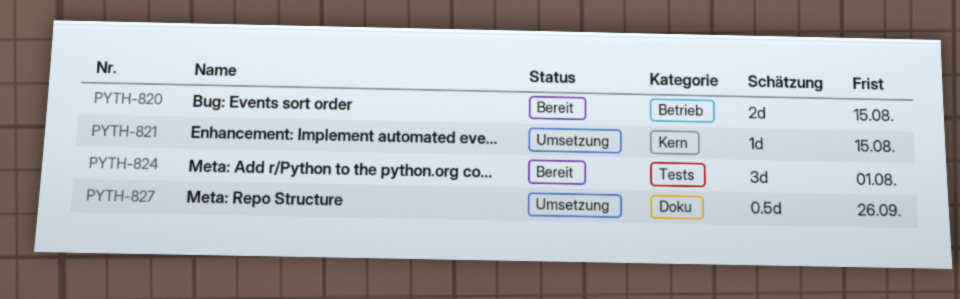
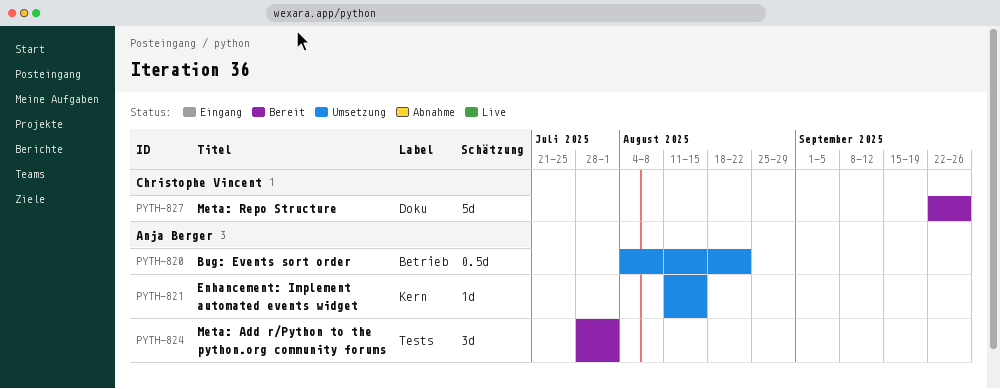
PYTH-820, status: Bereit -> Umsetzung
PYTH-820, estimate: 2d -> 0.5d
PYTH-820, due: Aug 15 -> Aug 22
PYTH-827, status: Umsetzung -> Bereit
PYTH-827, estimate: 0.5d -> 5d

